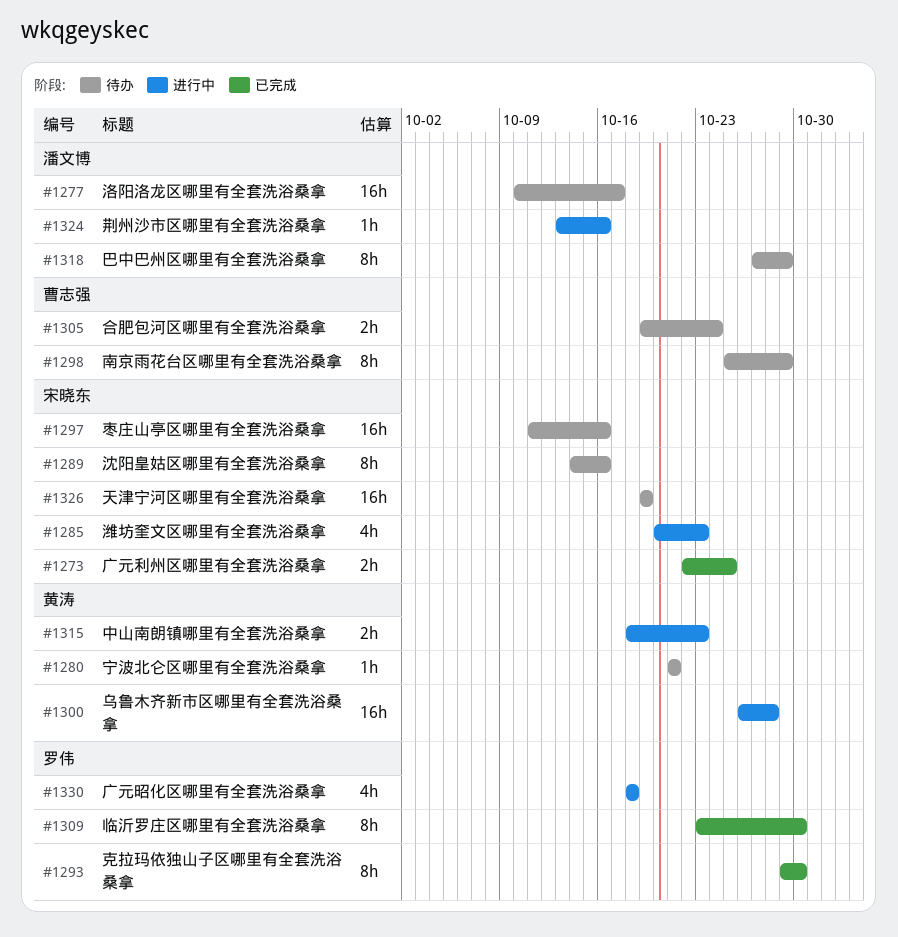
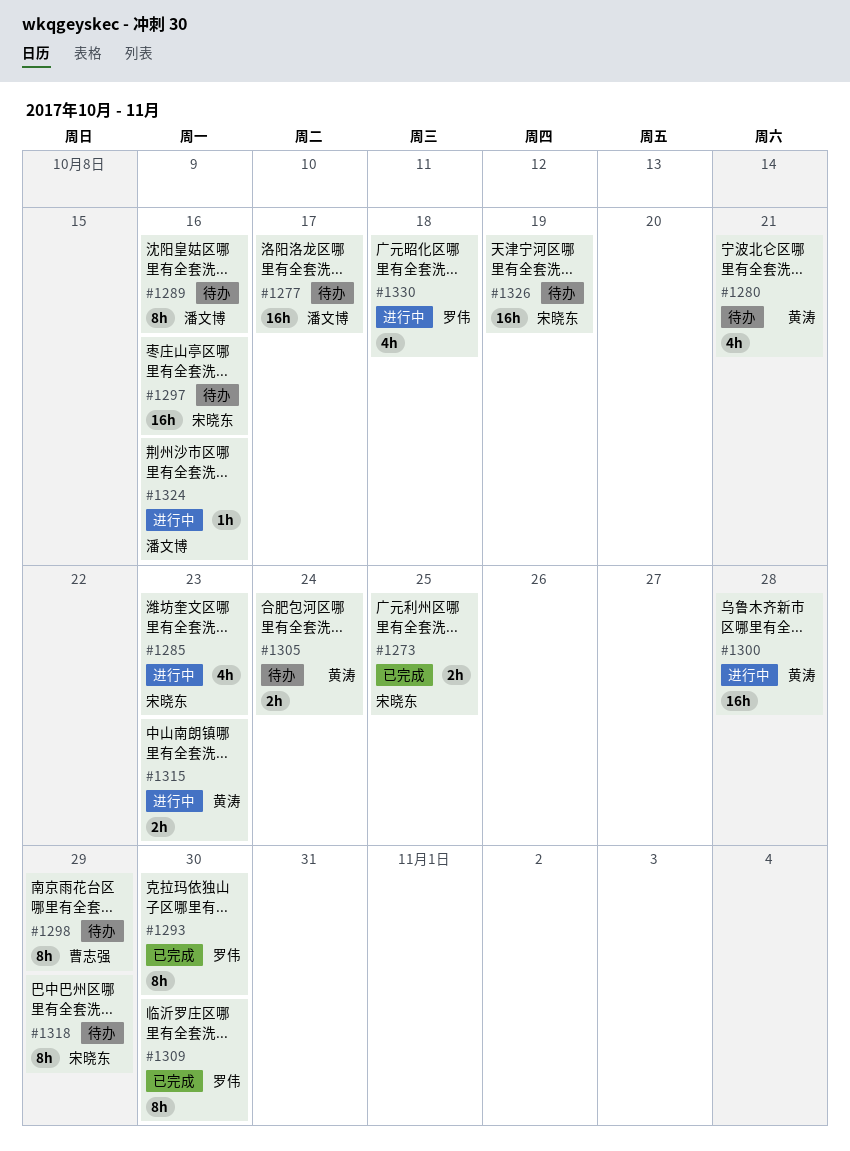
#1280, estimate: 1h -> 4h
#1289, owner: 宋晓东 -> 潘文博
#1305, owner: 曹志强 -> 黄涛
#1318, owner: 潘文博 -> 宋晓东

